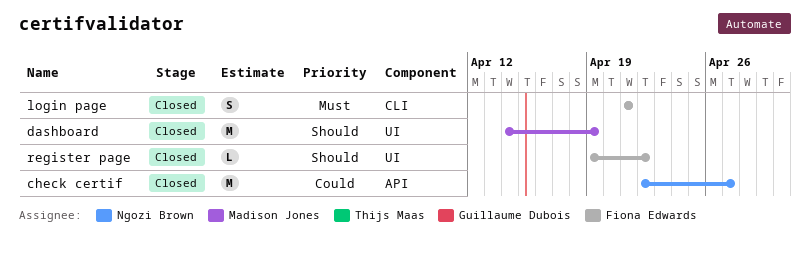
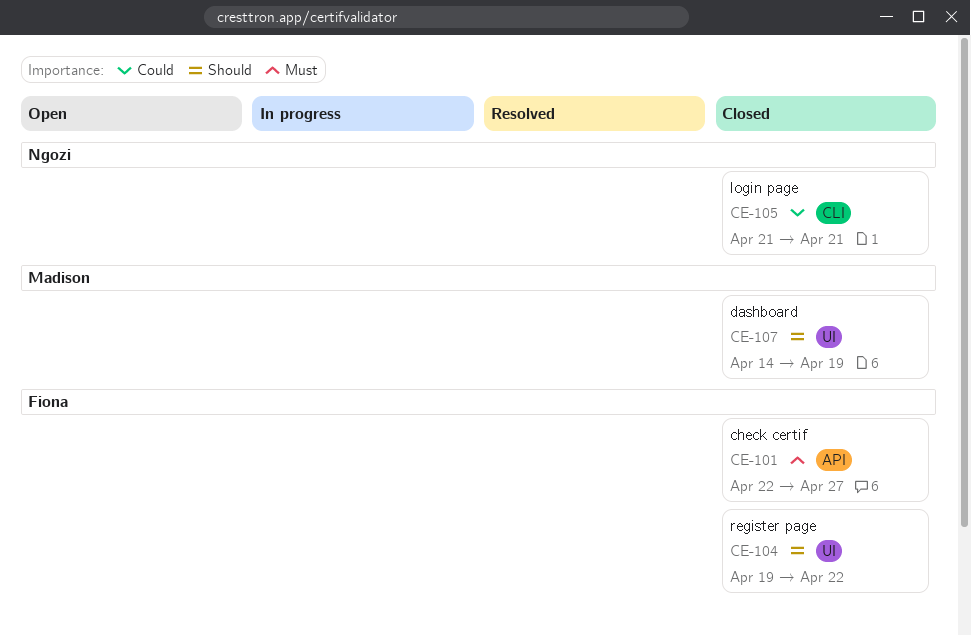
check certif, owner: Ngozi Brown -> Fiona Edwards
check certif, priority: Could -> Must
login page, owner: Fiona Edwards -> Ngozi Brown
login page, priority: Must -> Could

